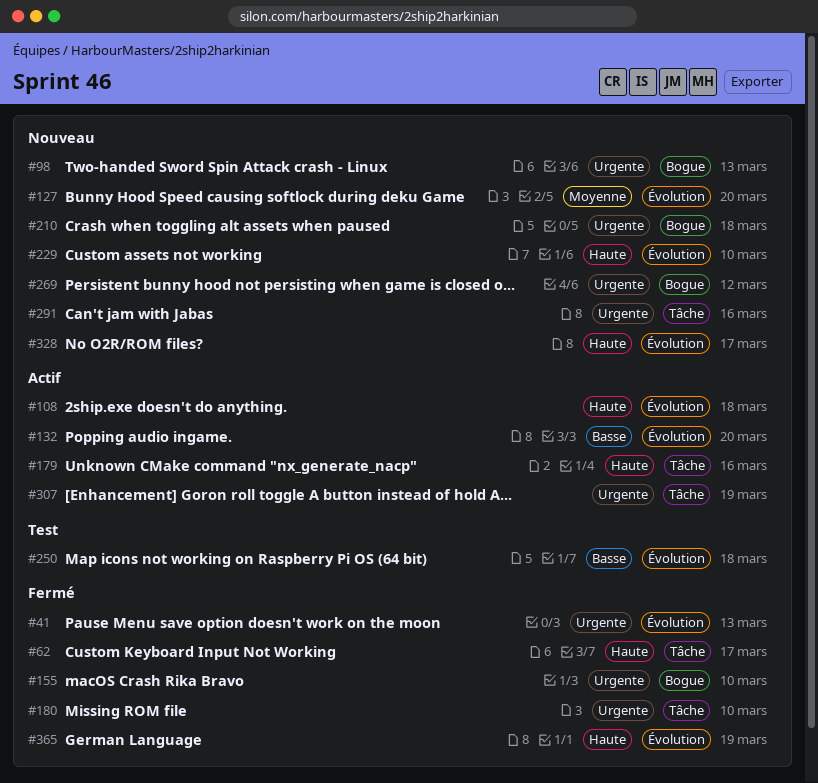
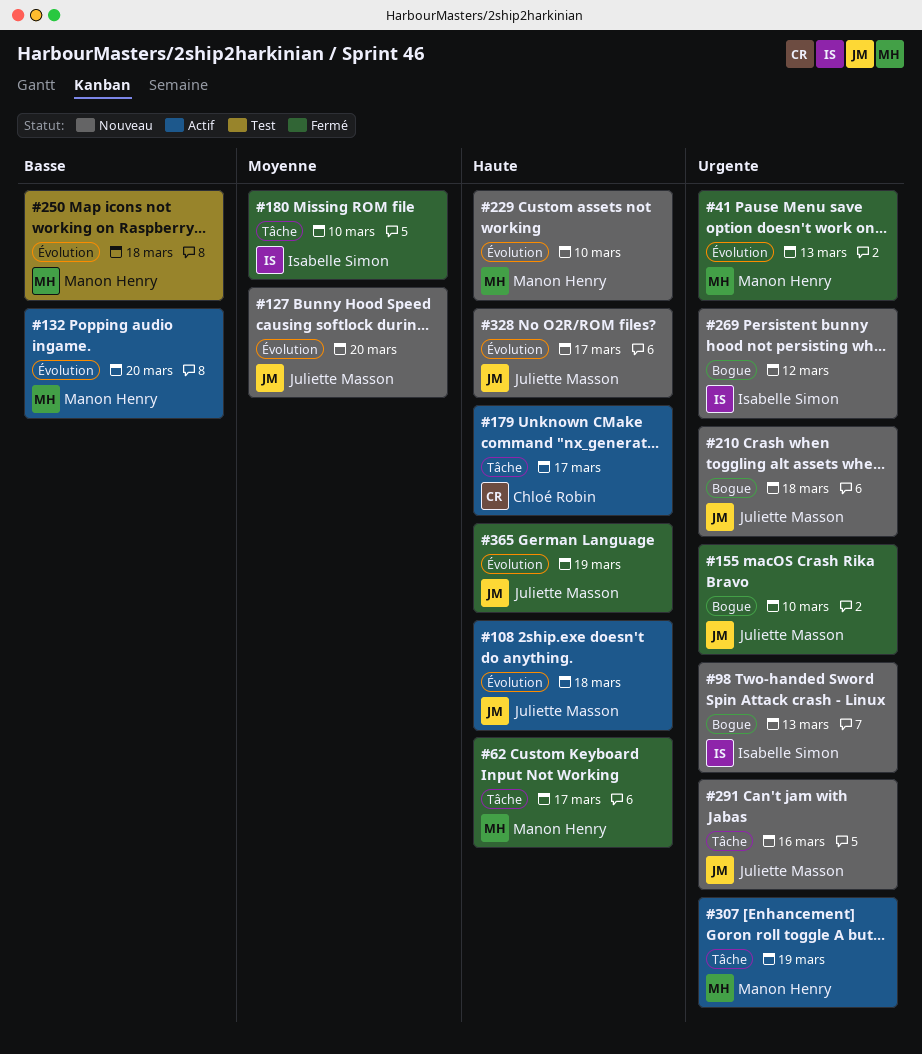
#179, due: Mar 16 -> Mar 17
#180, priority: Urgente -> Moyenne

